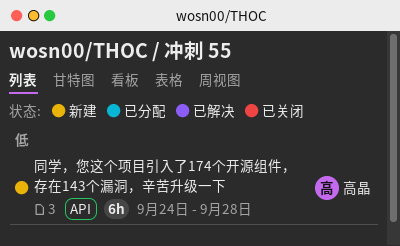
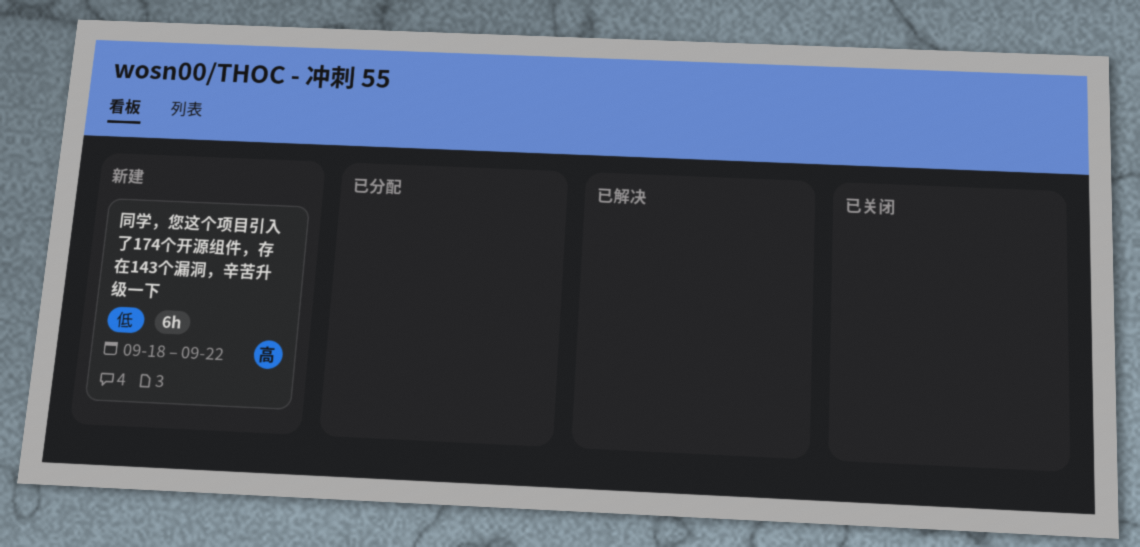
同学，您这个项目引入了174个开源组件，存在143个漏洞，辛苦升级一下, start: Sep 24 -> Sep 18
同学，您这个项目引入了174个开源组件，存在143个漏洞，辛苦升级一下, due: Sep 28 -> Sep 22

